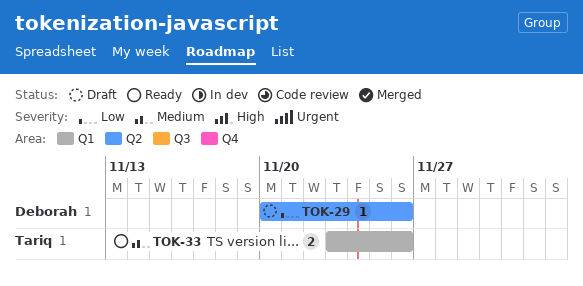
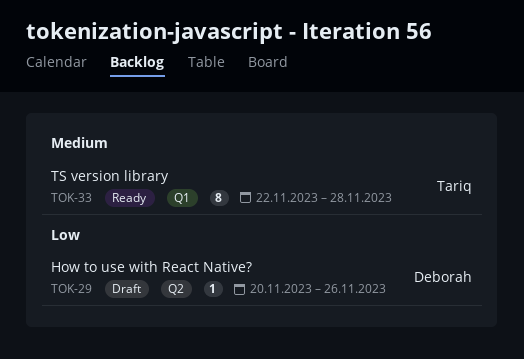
TOK-33, estimate: 2 -> 8
TOK-33, start: Nov 23 -> Nov 22
TOK-33, due: Nov 26 -> Nov 28

